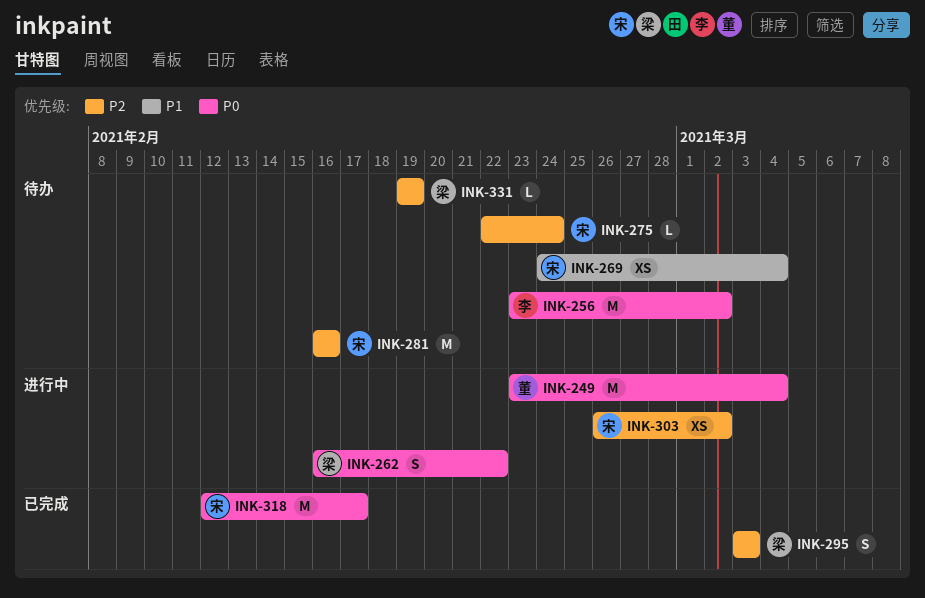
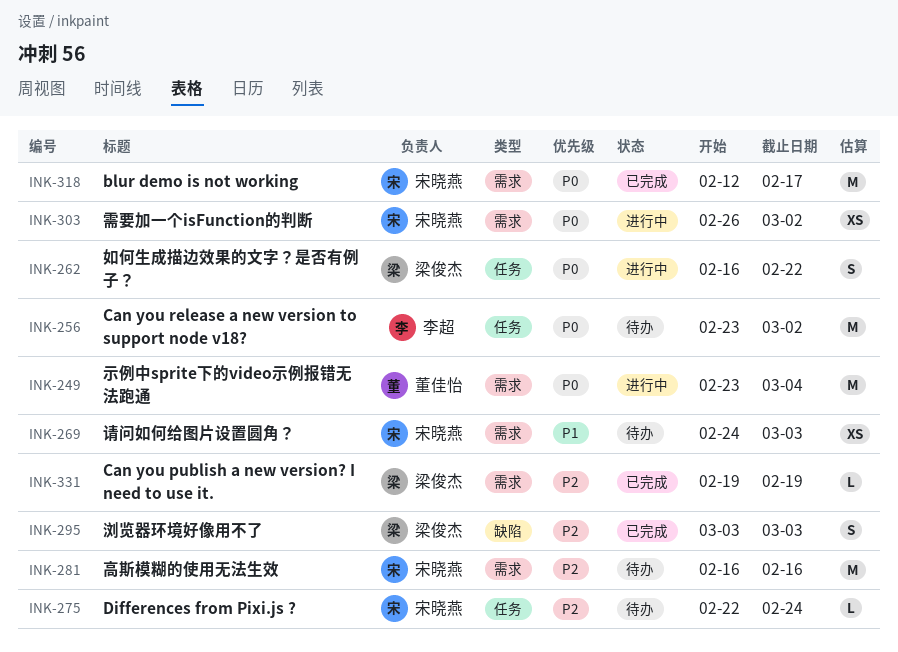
INK-269, due: Mar 4 -> Mar 3
INK-303, priority: P2 -> P0
INK-331, status: 待办 -> 已完成

